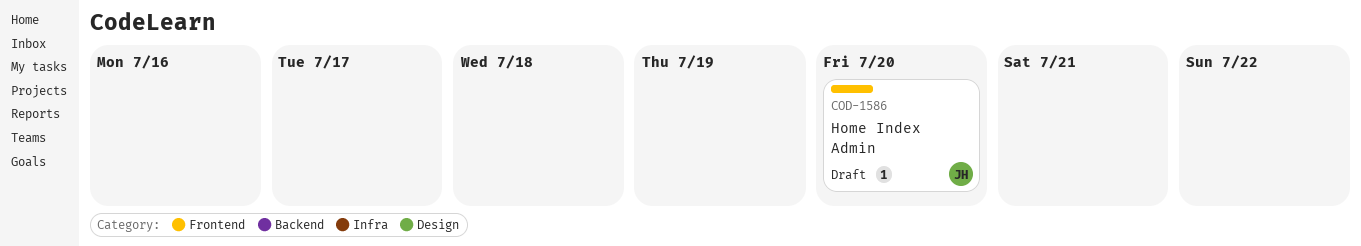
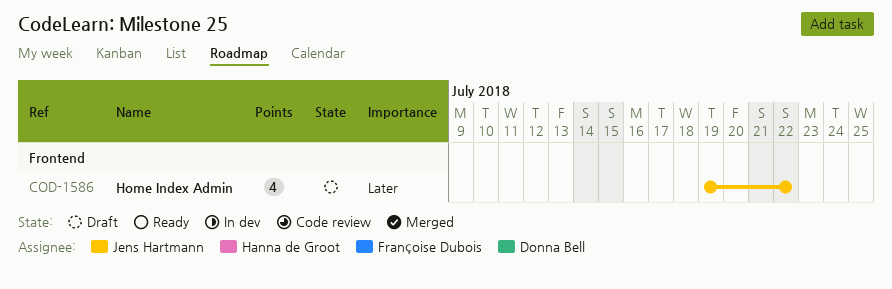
COD-1586, estimate: 1 -> 4
COD-1586, due: Jul 20 -> Jul 22

